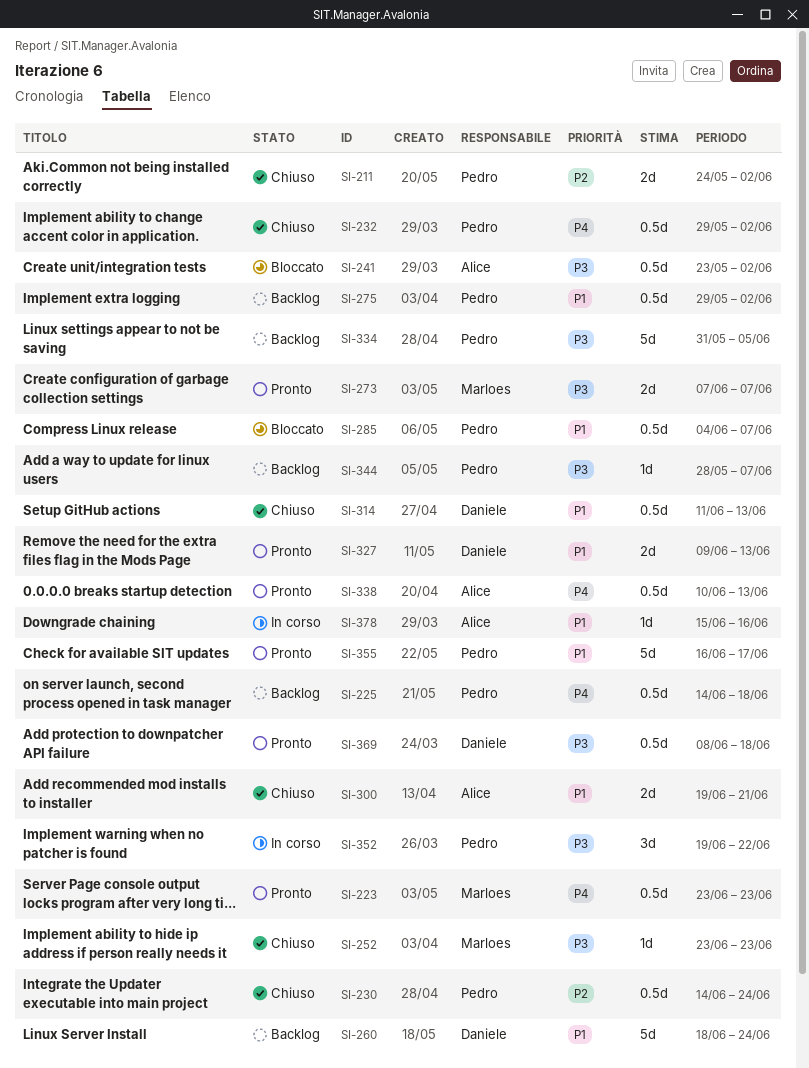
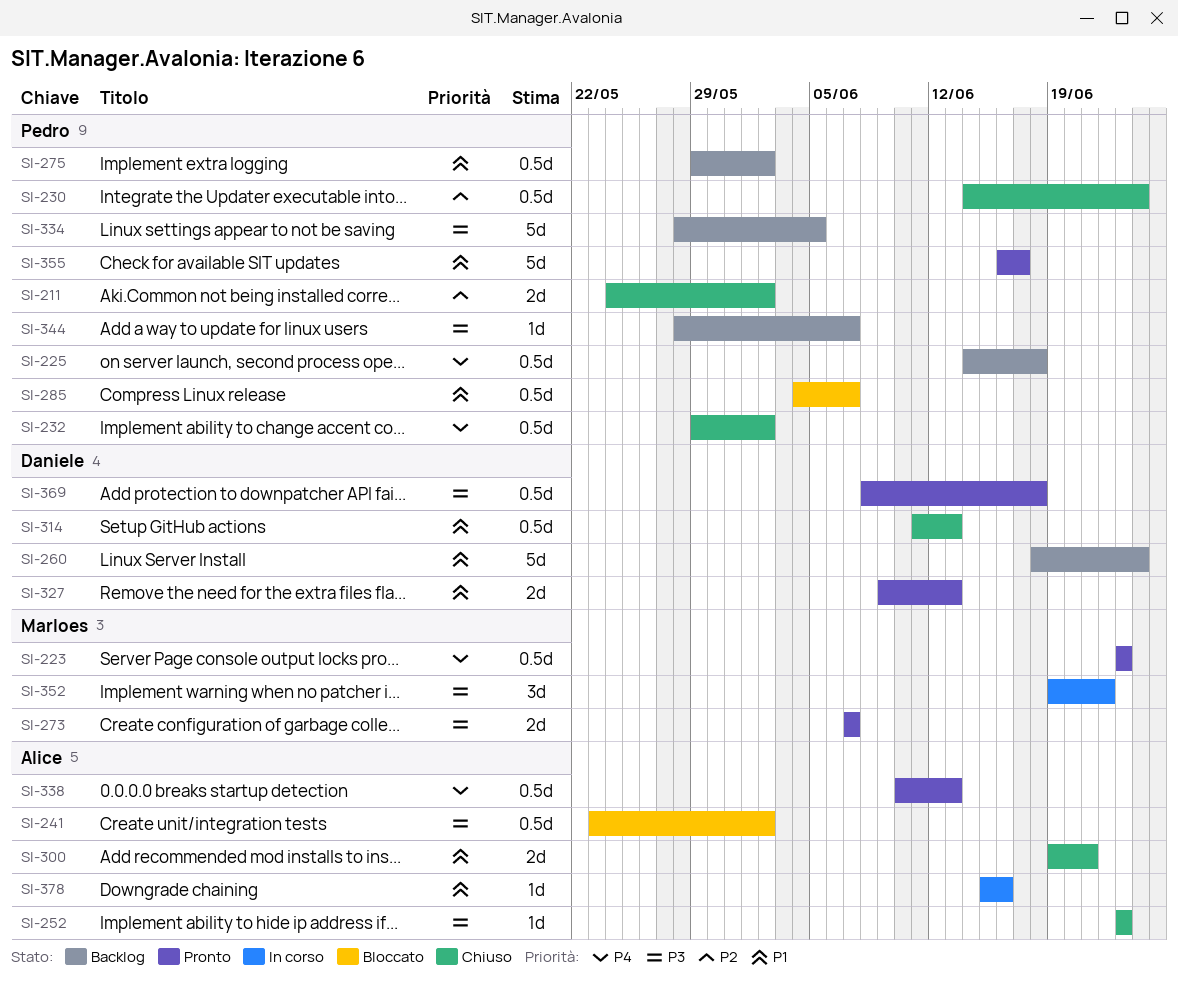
SI-252, owner: Marloes -> Alice
SI-334, start: May 31 -> May 28
SI-352, owner: Pedro -> Marloes

